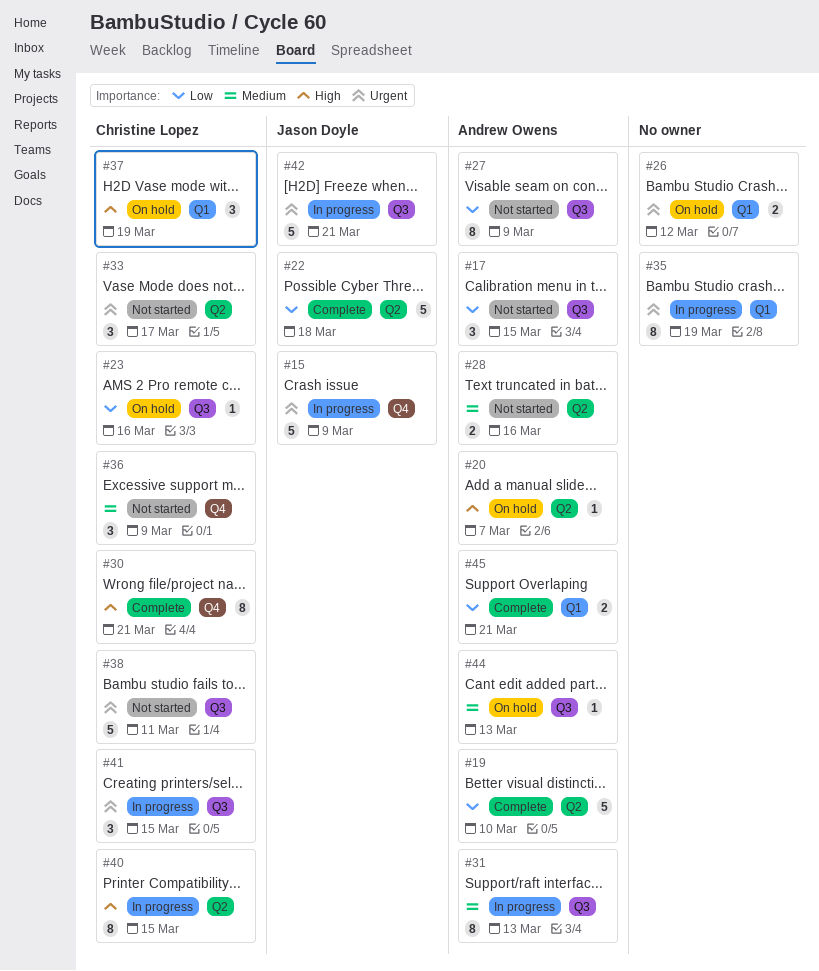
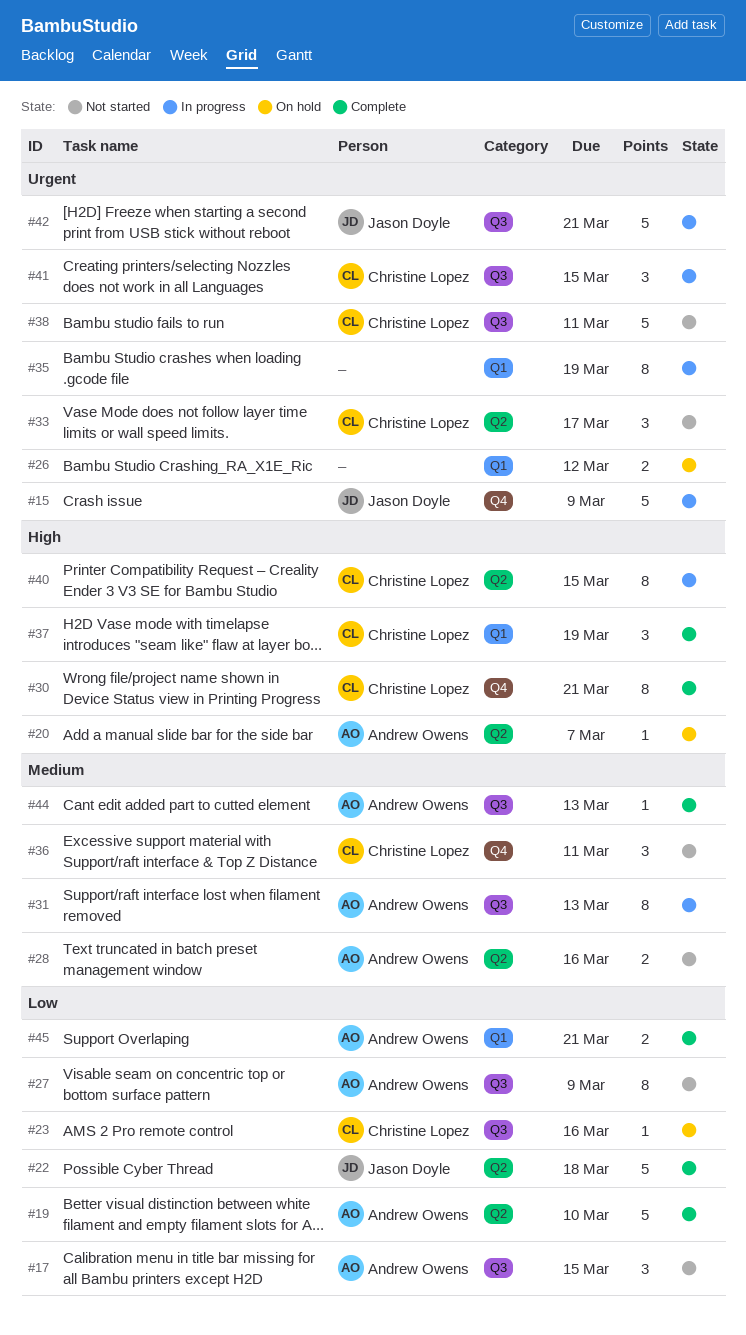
#36, due: Mar 9 -> Mar 11
#37, status: On hold -> Complete
#44, status: On hold -> Complete

